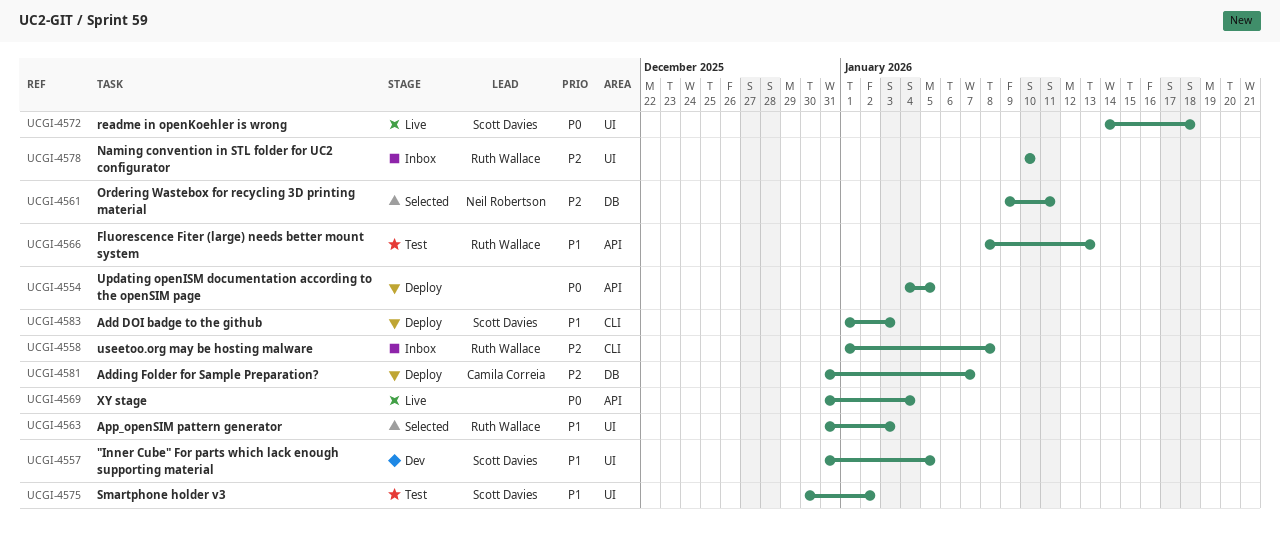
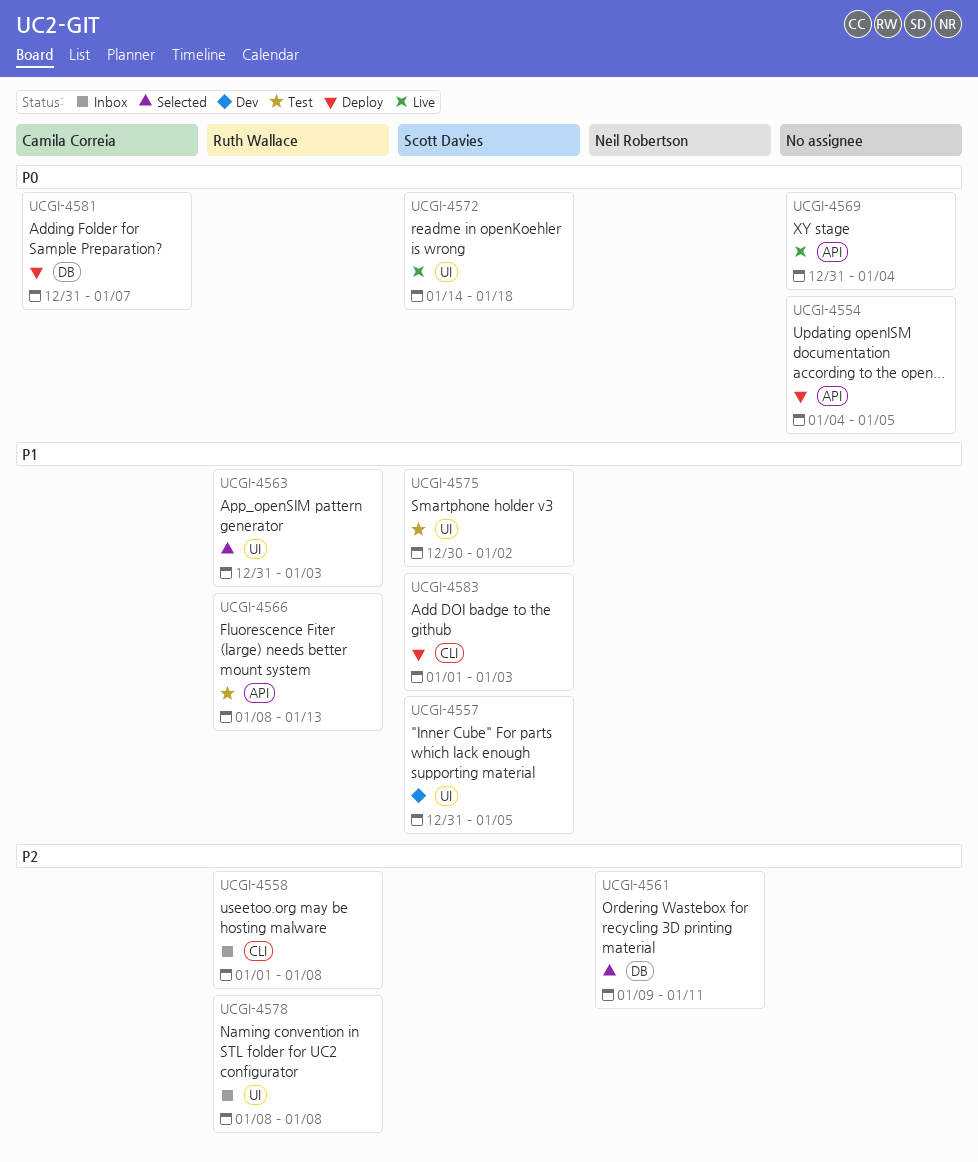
UCGI-4578, start: Jan 10 -> Jan 8
UCGI-4578, due: Jan 10 -> Jan 8
UCGI-4581, priority: P2 -> P0

